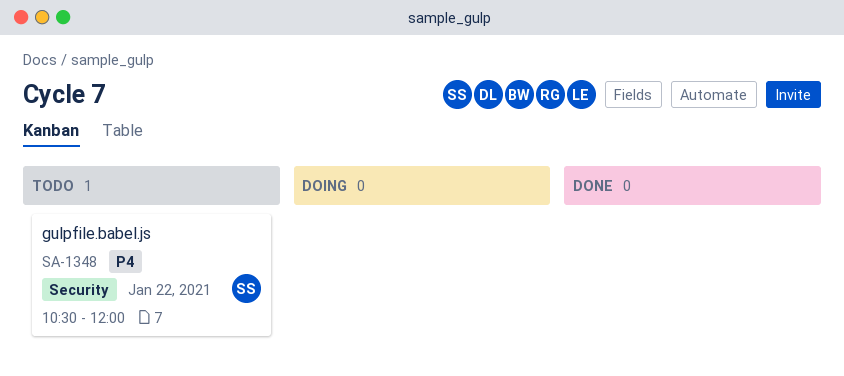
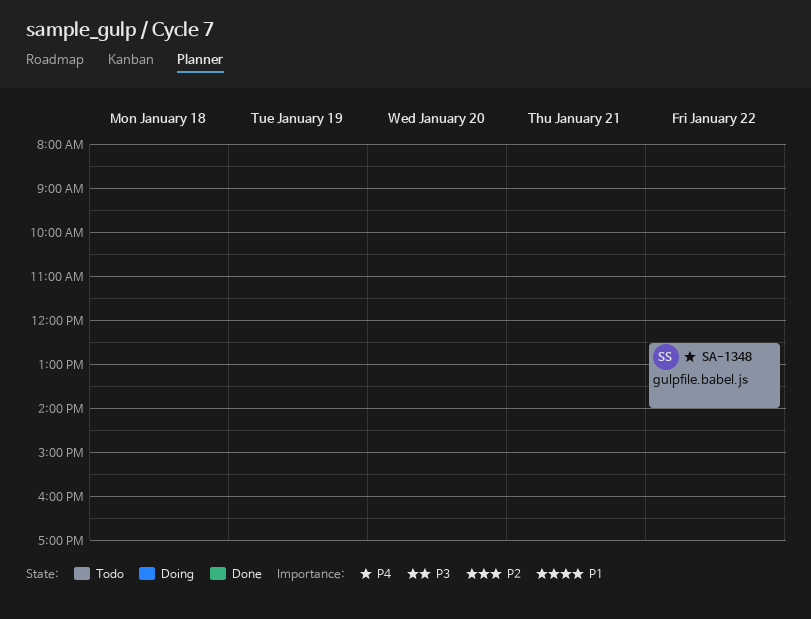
SA-1348, begins: 10:30 -> 12:30
SA-1348, ends: 12:00 -> 14:00

